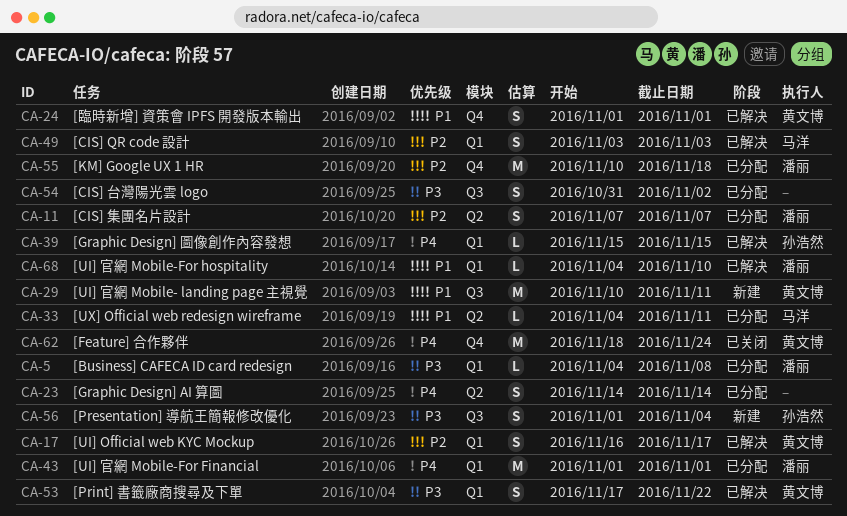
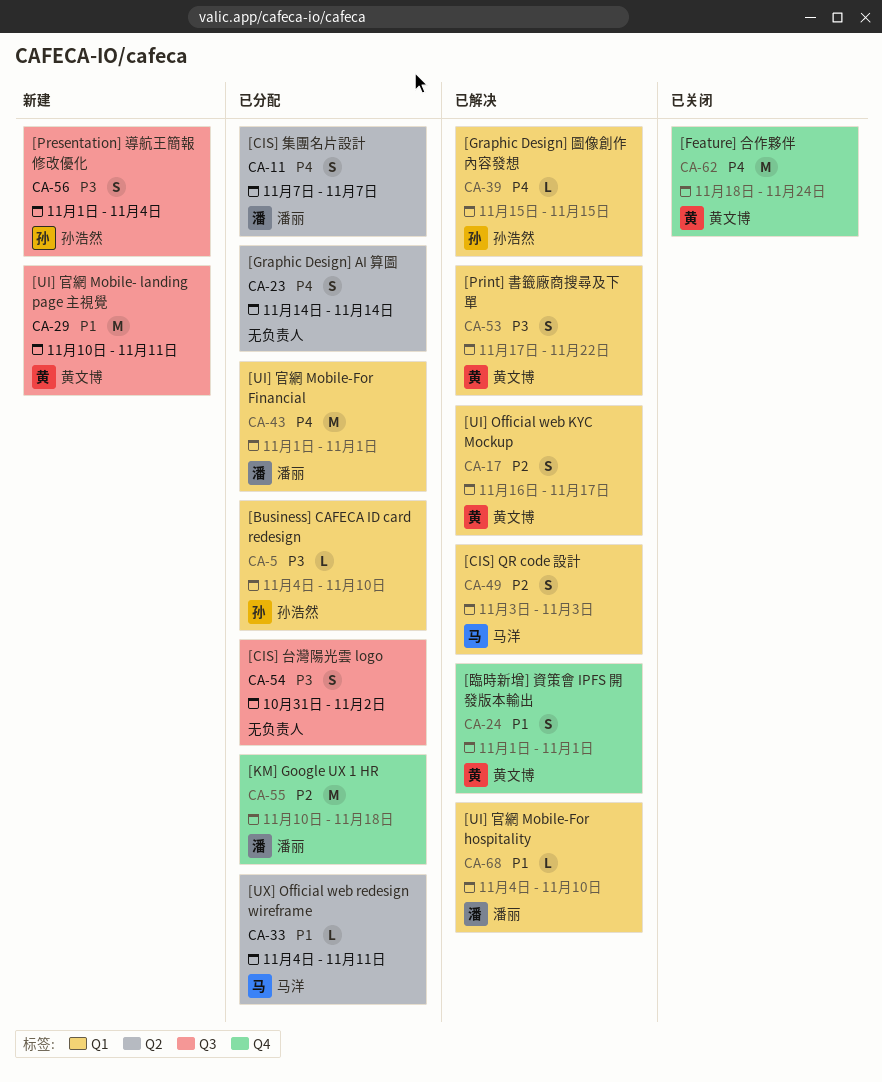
CA-5, owner: 潘丽 -> 孙浩然
CA-5, due: Nov 8 -> Nov 10
CA-11, priority: P2 -> P4

